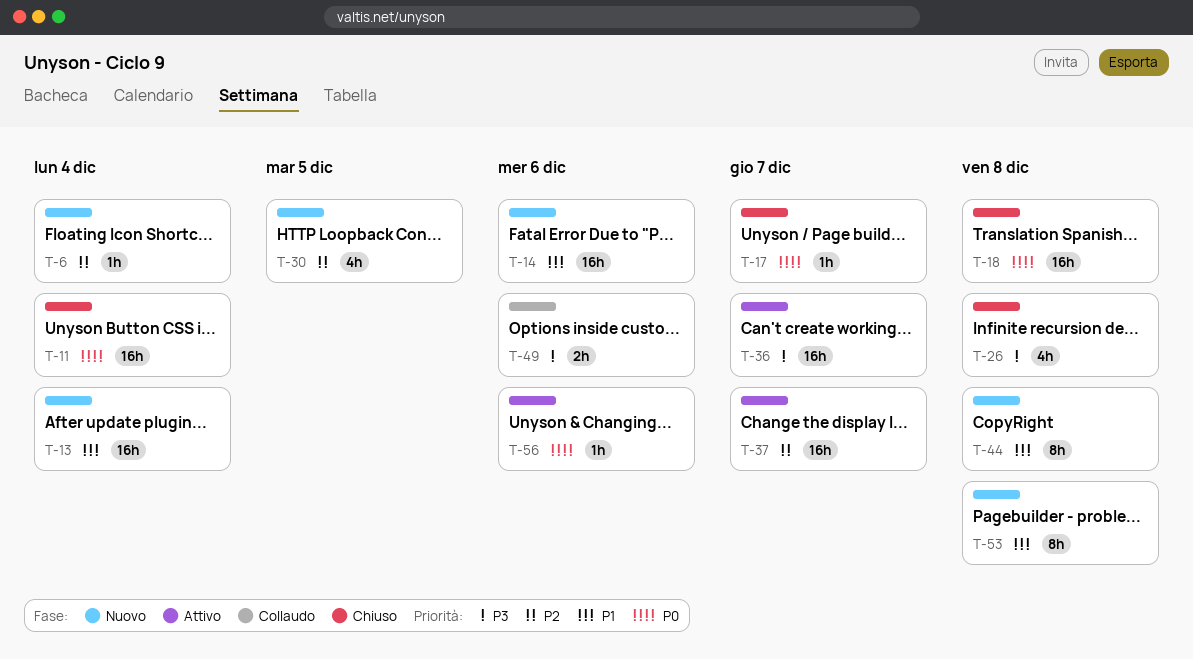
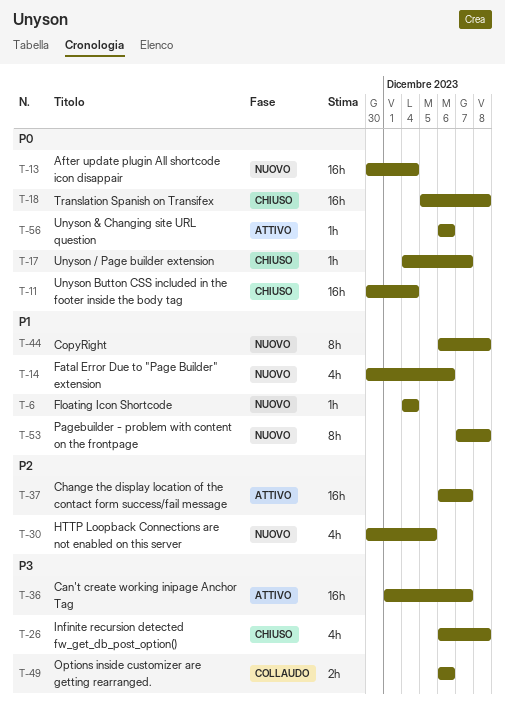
T-6, priority: P2 -> P1
T-13, priority: P1 -> P0
T-14, estimate: 16h -> 4h

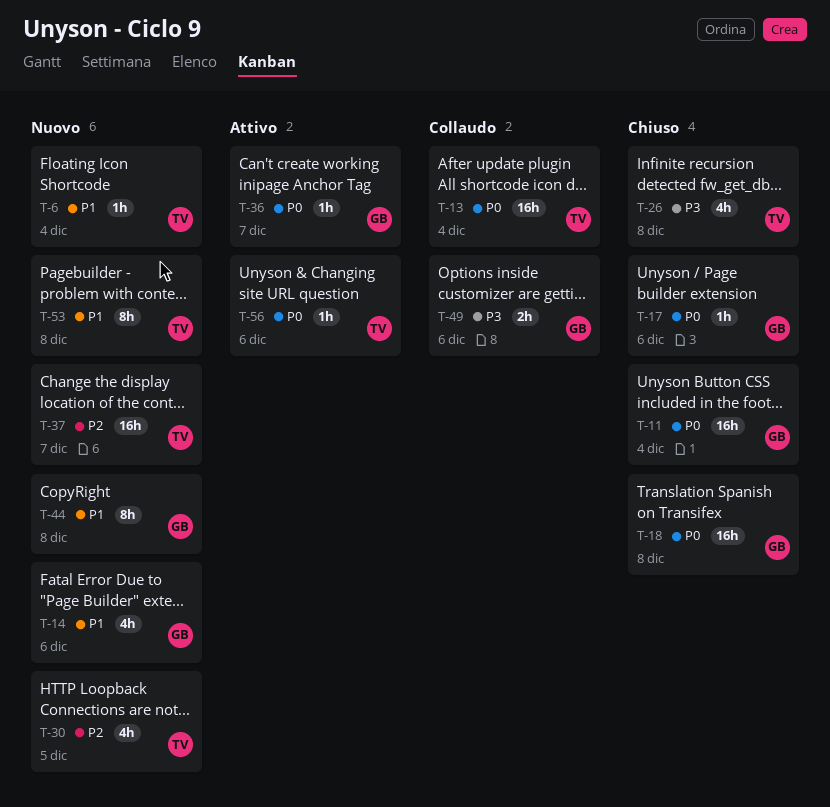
T-13, status: Nuovo -> Collaudo
T-17, due: Dec 7 -> Dec 6
T-36, priority: P3 -> P0
T-36, estimate: 16h -> 1h
T-37, status: Attivo -> Nuovo

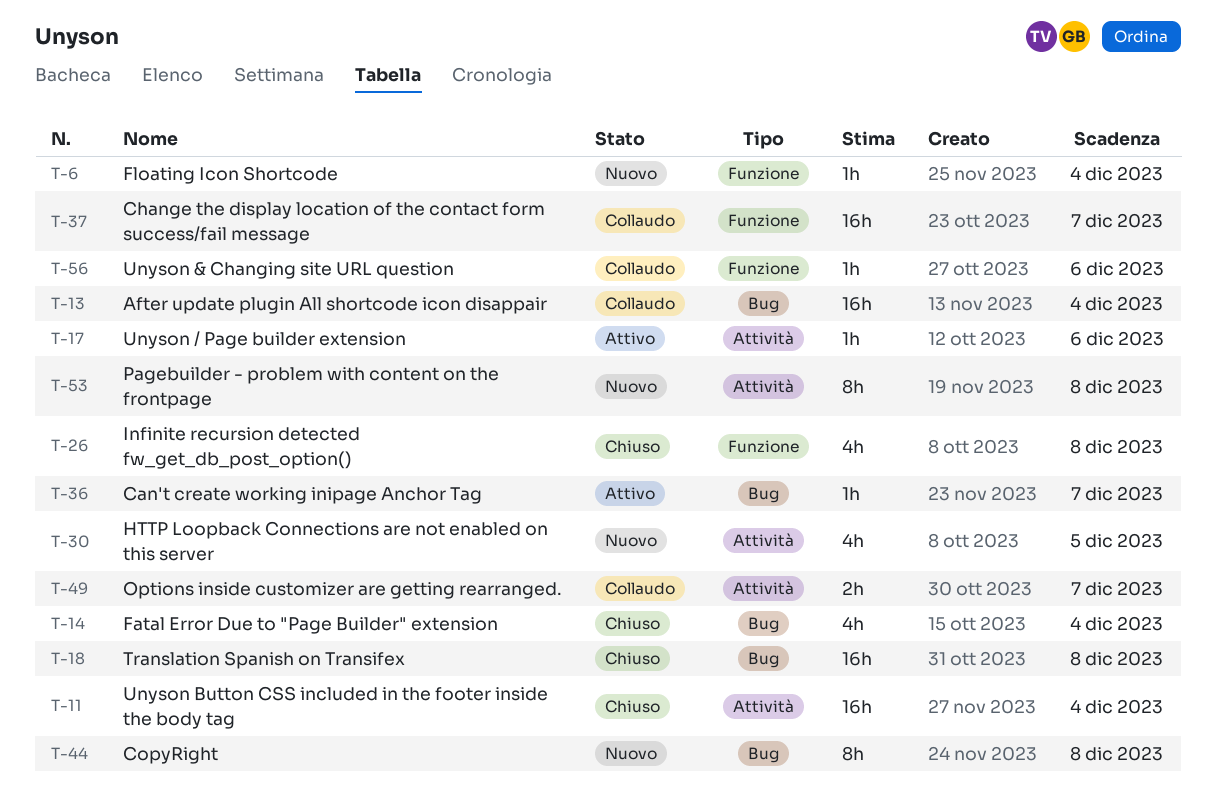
T-14, status: Nuovo -> Chiuso
T-14, due: Dec 6 -> Dec 4
T-17, status: Chiuso -> Attivo
T-37, status: Nuovo -> Collaudo
T-49, due: Dec 6 -> Dec 7
T-56, status: Attivo -> Collaudo

